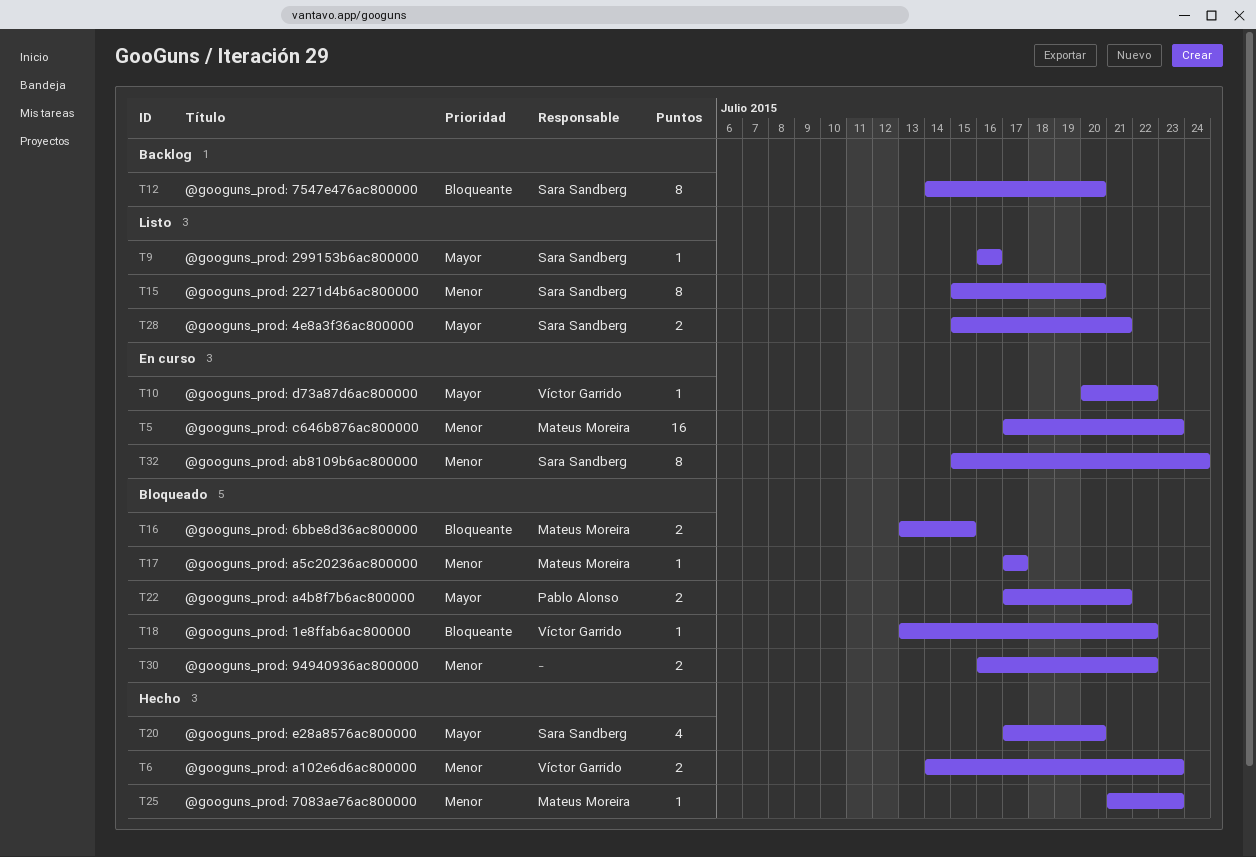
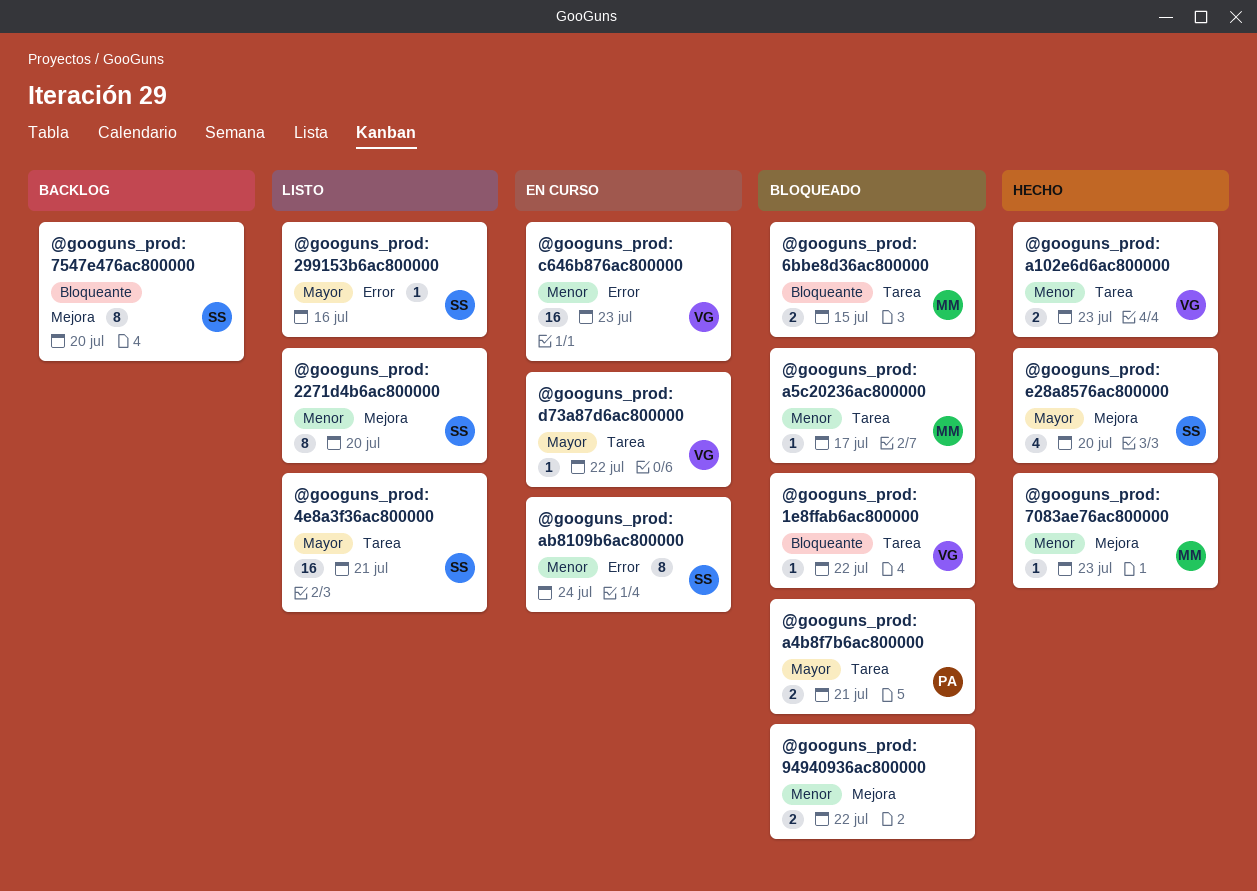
@googuns_prod: 4e8a3f36ac800000, estimate: 2 -> 16
@googuns_prod: c646b876ac800000, owner: Mateus Moreira -> Víctor Garrido

